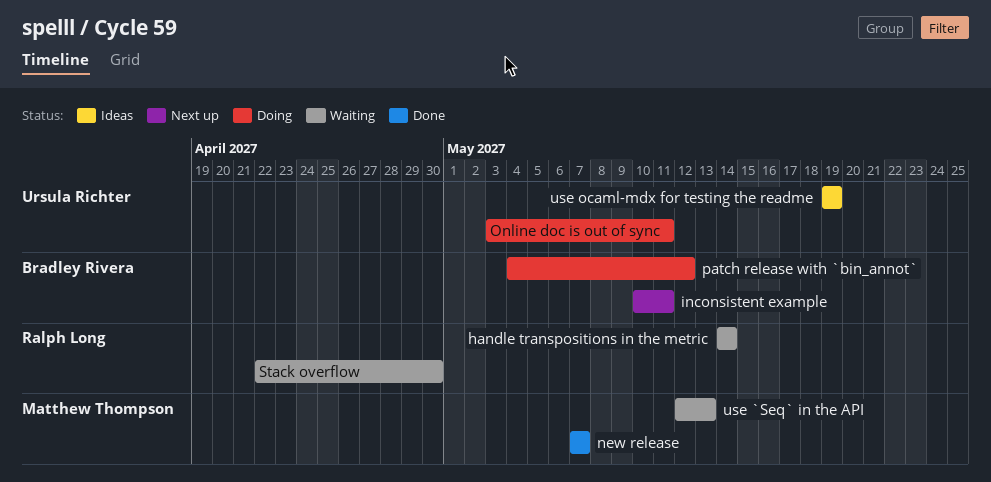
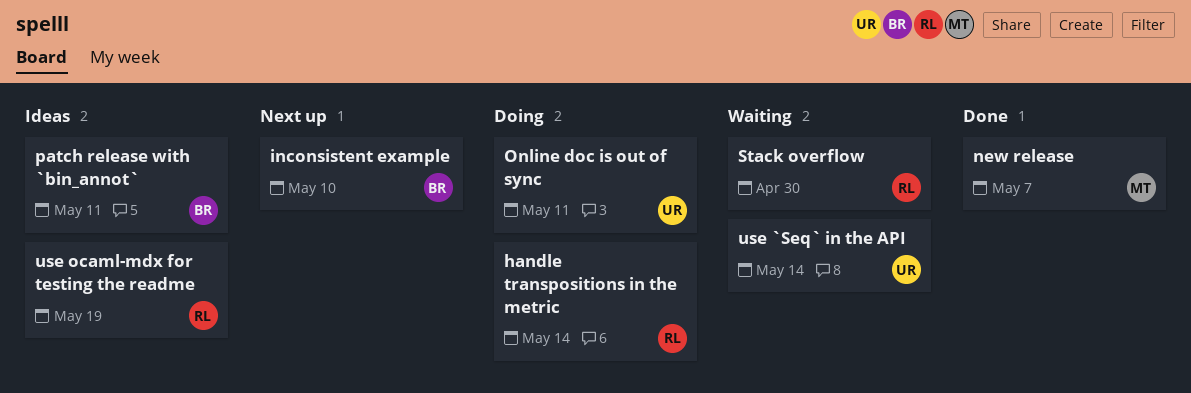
handle transpositions in the metric, status: Waiting -> Doing
inconsistent example, due: May 11 -> May 10
patch release with `bin_annot`, status: Doing -> Ideas
patch release with `bin_annot`, due: May 12 -> May 11
use `Seq` in the API, owner: Matthew Thompson -> Ursula Richter
use `Seq` in the API, due: May 13 -> May 14
use ocaml-mdx for testing the readme, owner: Ursula Richter -> Ralph Long

